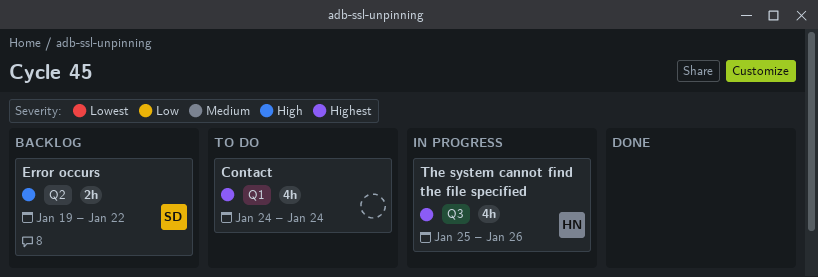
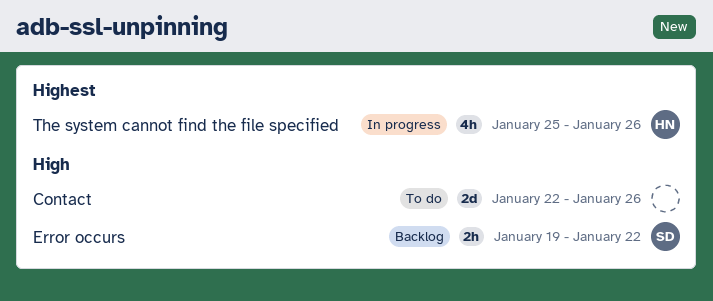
Contact, priority: Highest -> High
Contact, estimate: 4h -> 2d
Contact, start: Jan 24 -> Jan 22
Contact, due: Jan 24 -> Jan 26

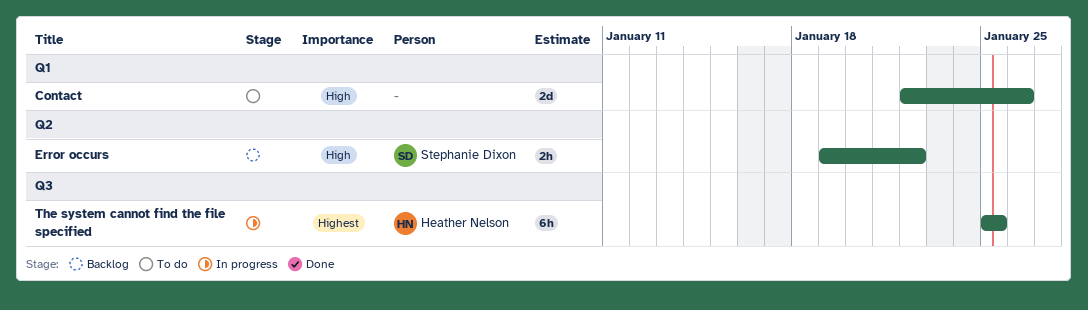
The system cannot find the file specified, estimate: 4h -> 6h
The system cannot find the file specified, due: Jan 26 -> Jan 25

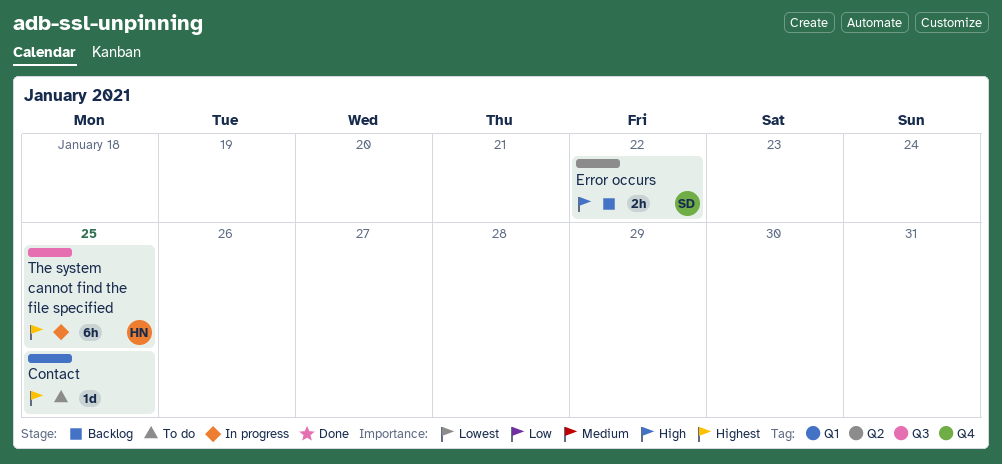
Contact, priority: High -> Highest
Contact, estimate: 2d -> 1d
Contact, due: Jan 26 -> Jan 25

